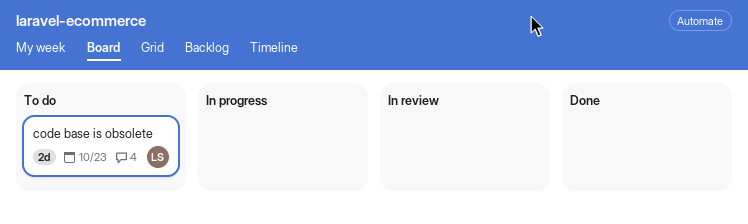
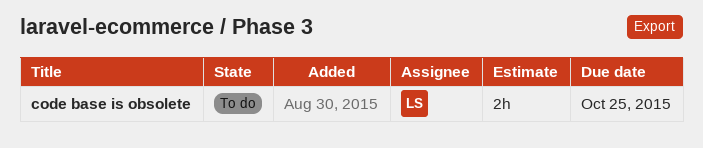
code base is obsolete, estimate: 2d -> 2h
code base is obsolete, due: Oct 23 -> Oct 25

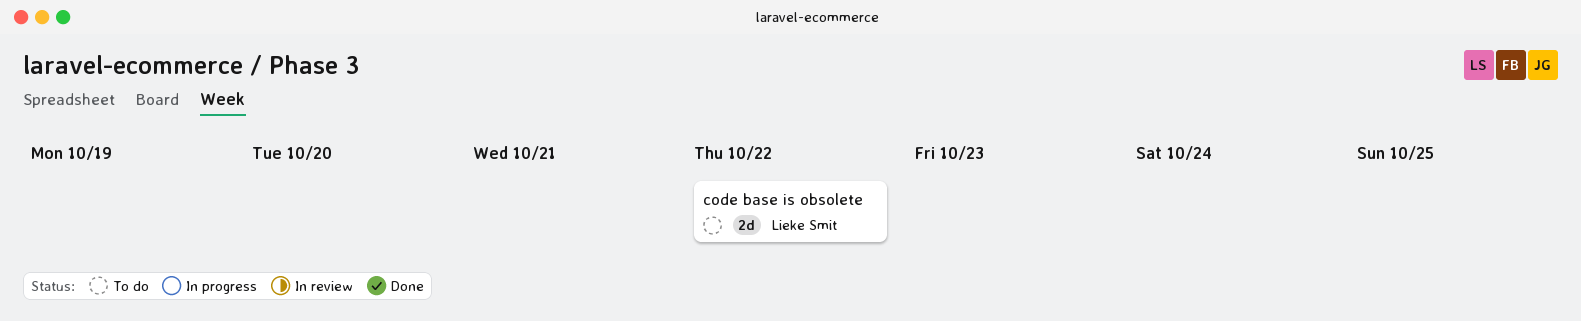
code base is obsolete, estimate: 2h -> 2d
code base is obsolete, due: Oct 25 -> Oct 22

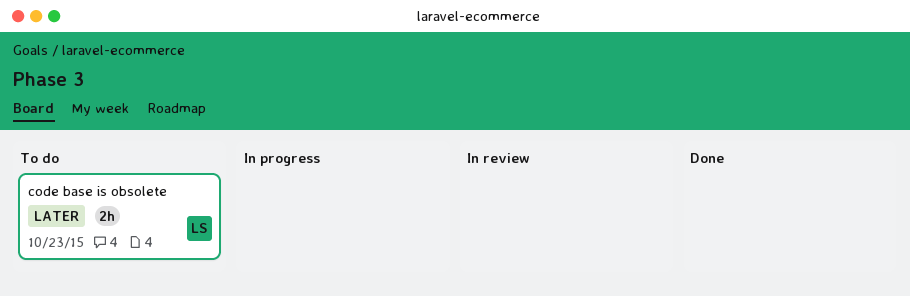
code base is obsolete, estimate: 2d -> 2h
code base is obsolete, due: Oct 22 -> Oct 23

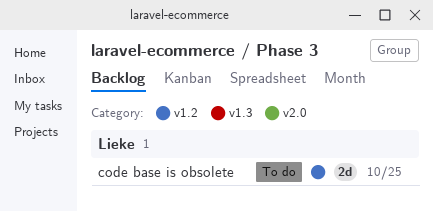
code base is obsolete, estimate: 2h -> 2d
code base is obsolete, due: Oct 23 -> Oct 25

